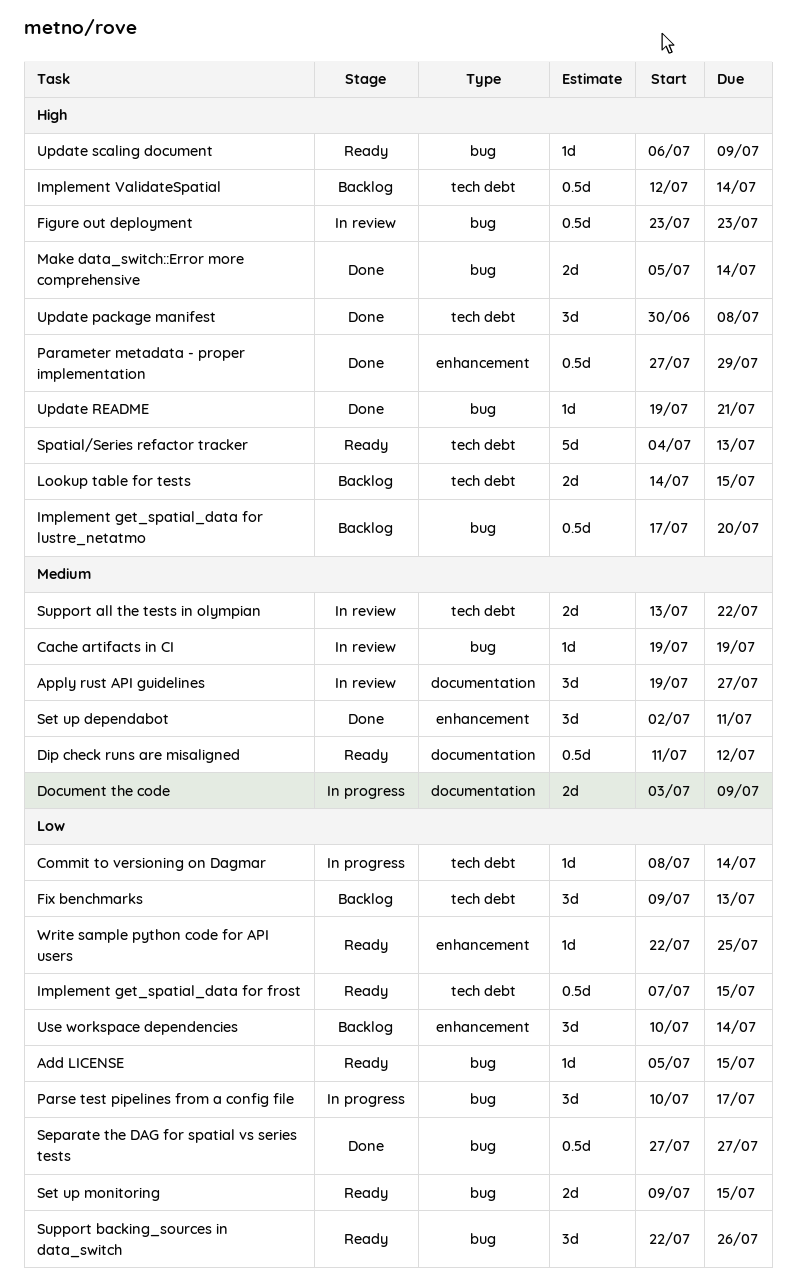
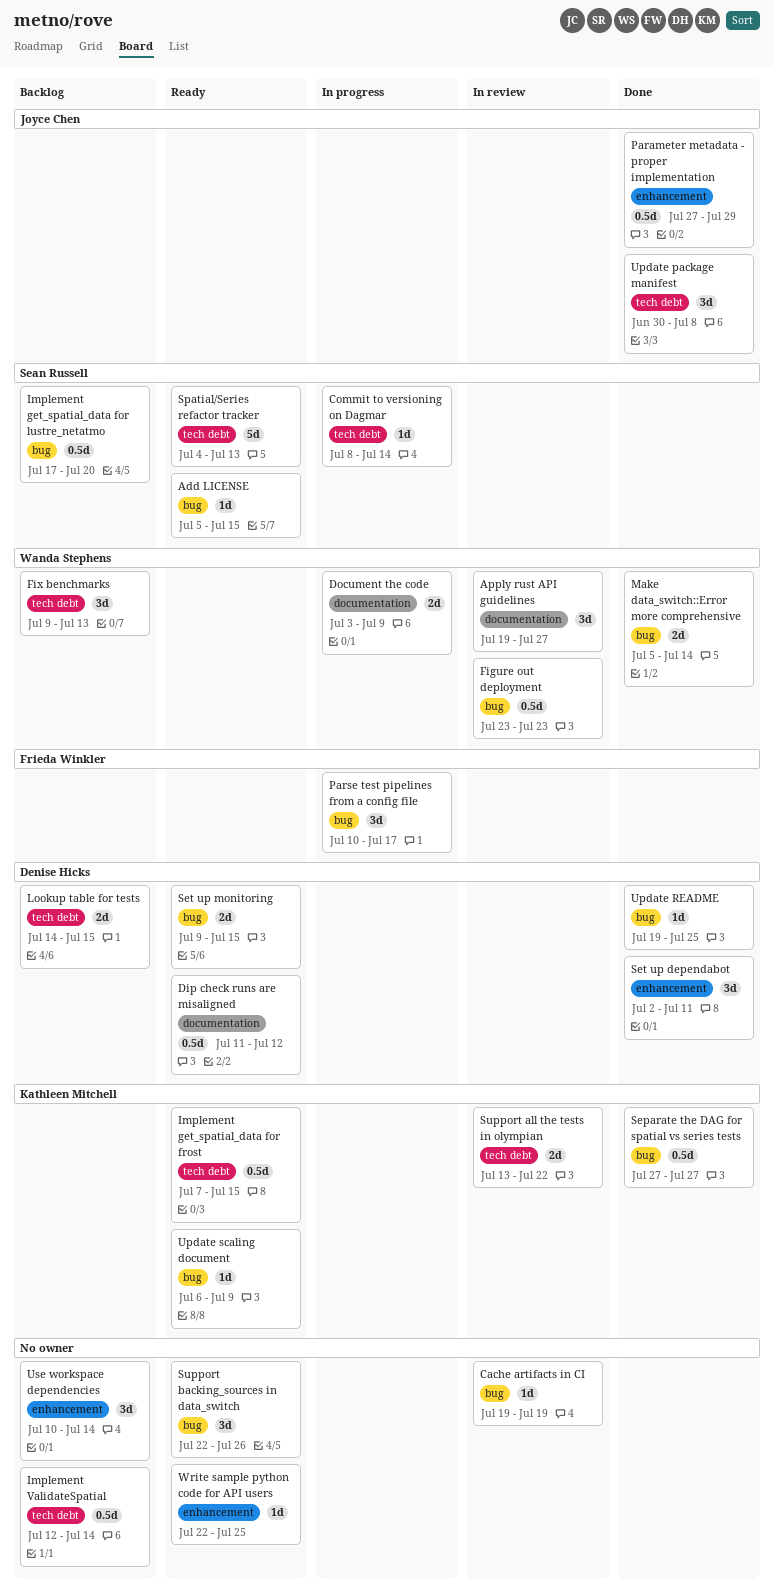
Update README, due: Jul 21 -> Jul 25

